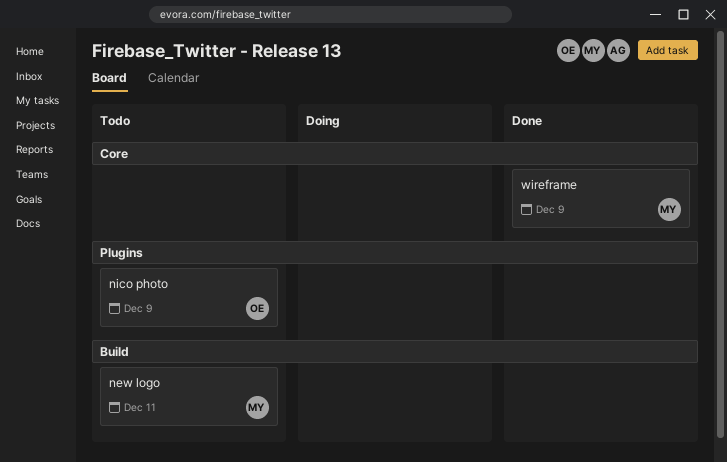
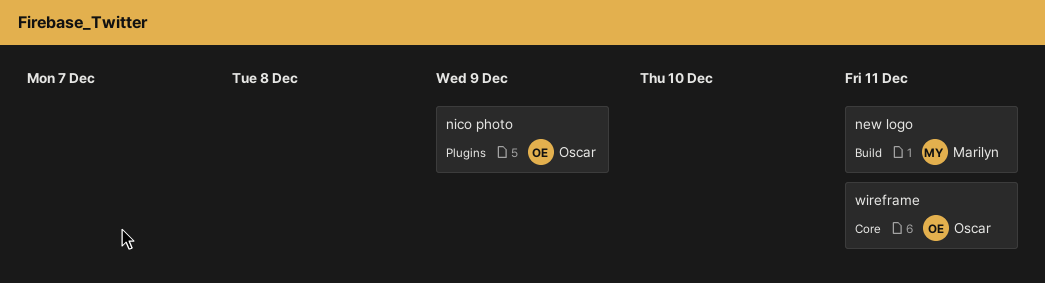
wireframe, owner: Marilyn -> Oscar
wireframe, due: Dec 9 -> Dec 11

